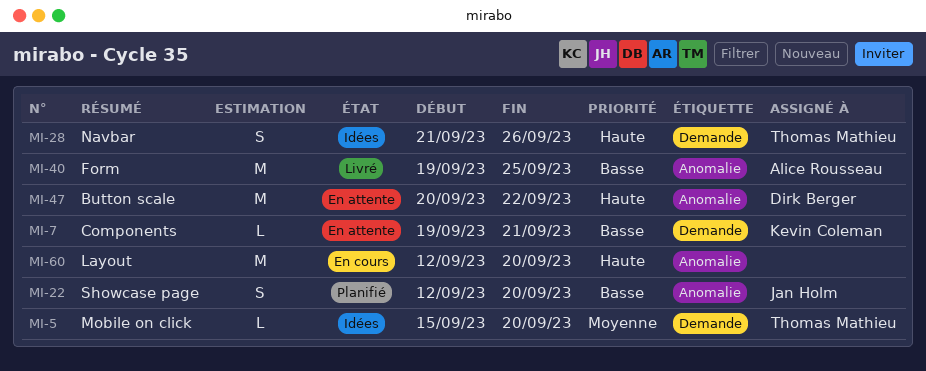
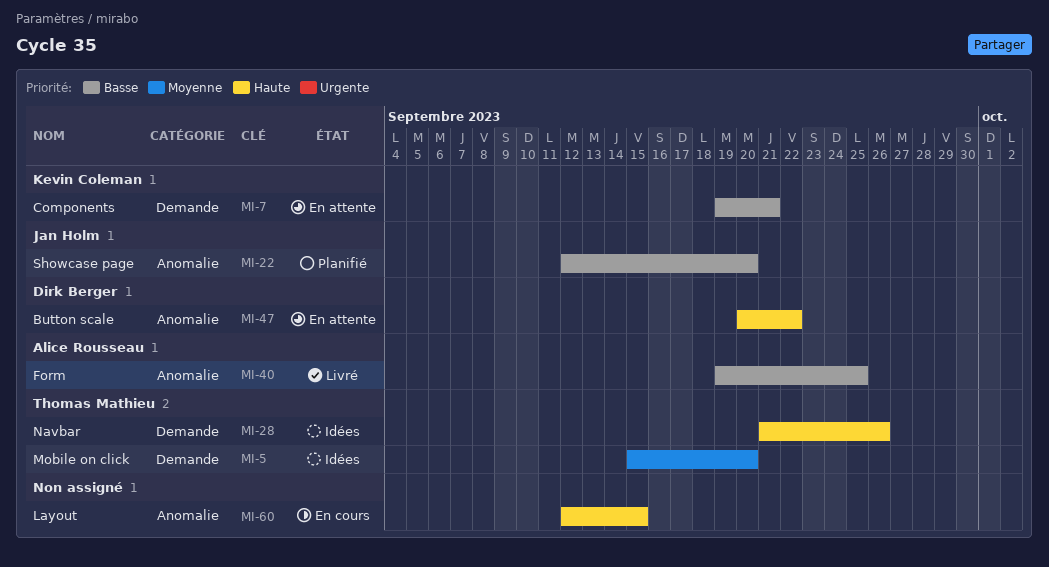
MI-60, due: Sep 20 -> Sep 15

